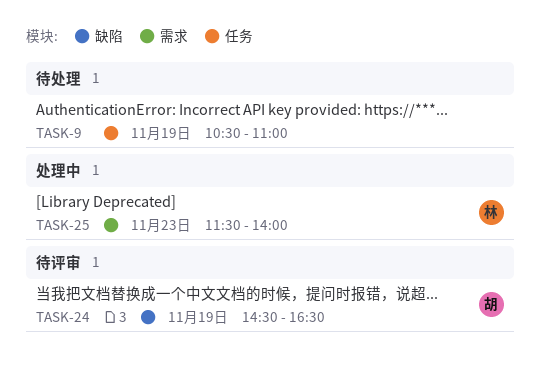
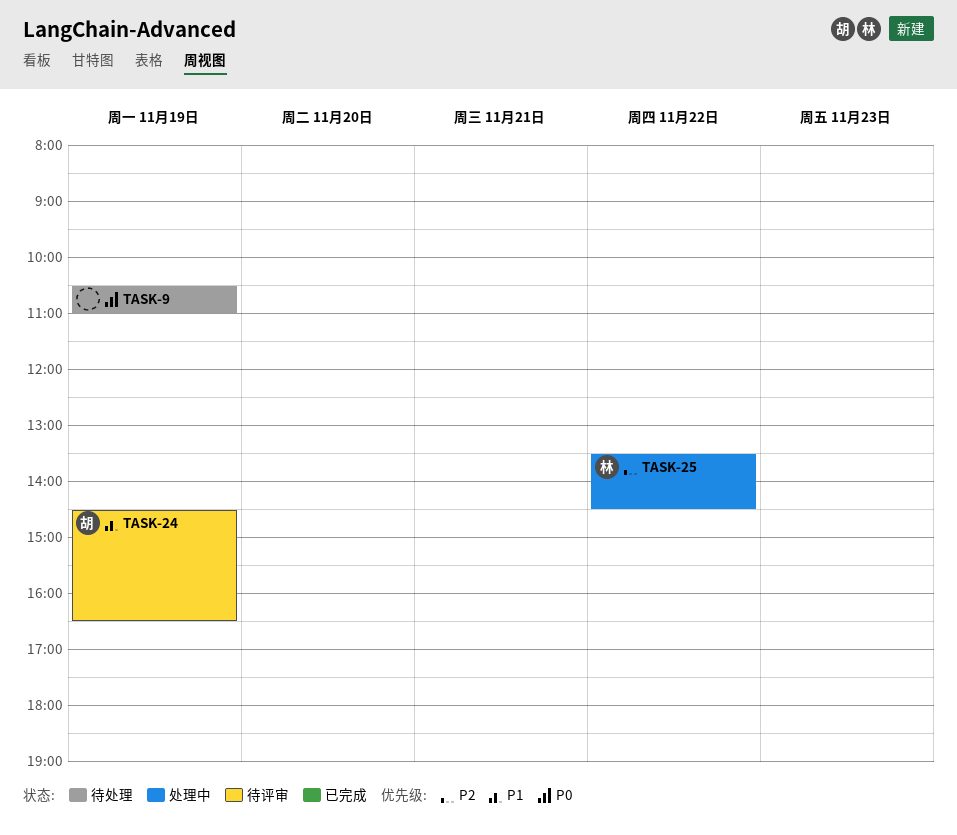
TASK-25, day: Nov 23 -> Nov 22
TASK-25, begins: 11:30 -> 13:30
TASK-25, ends: 14:00 -> 14:30

